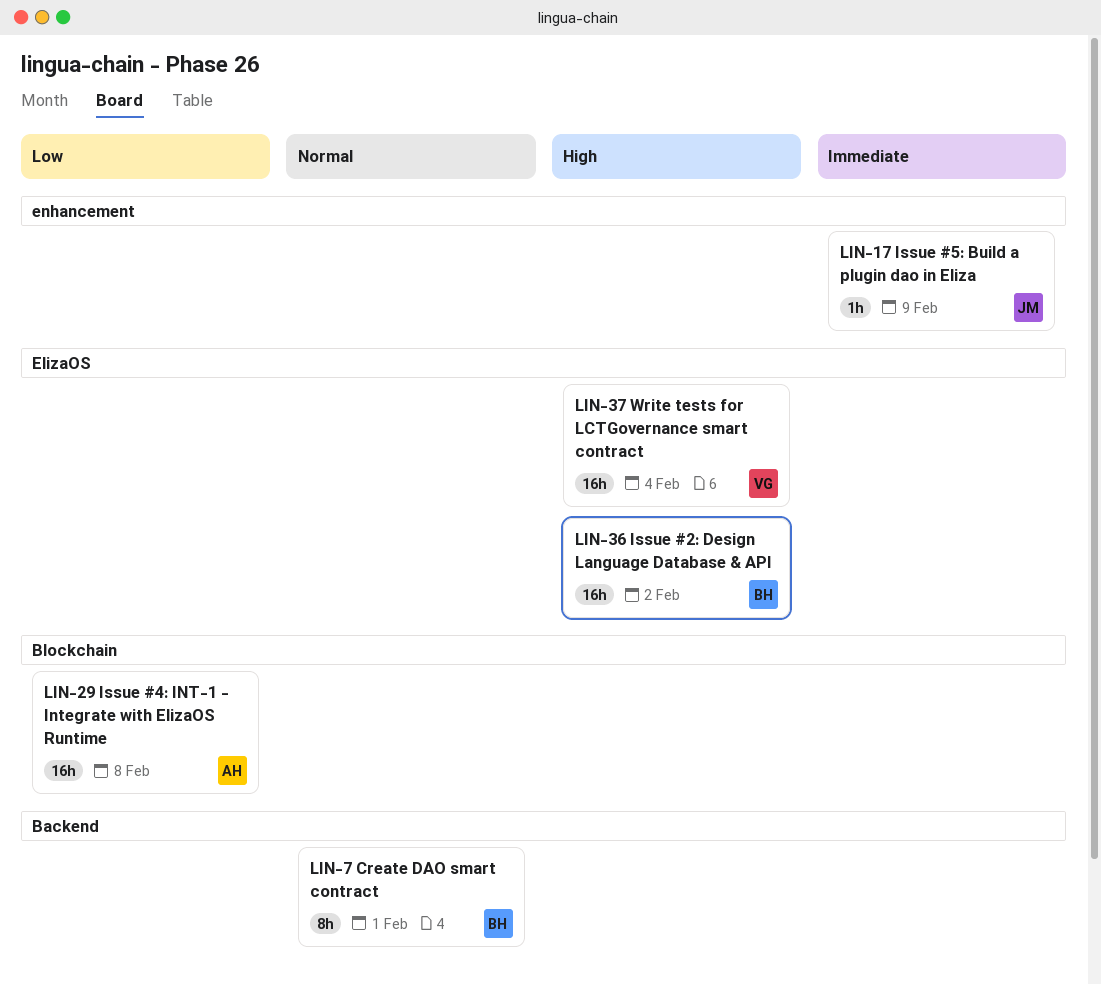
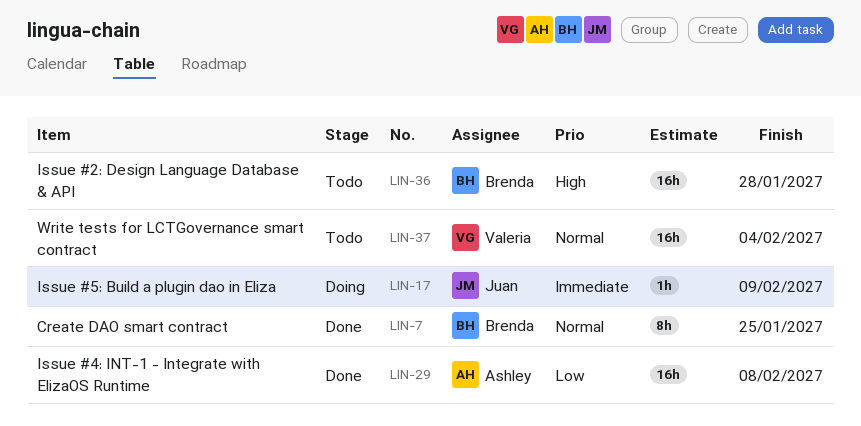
LIN-7, due: Feb 1 -> Jan 25
LIN-36, due: Feb 2 -> Jan 28
LIN-37, priority: High -> Normal

